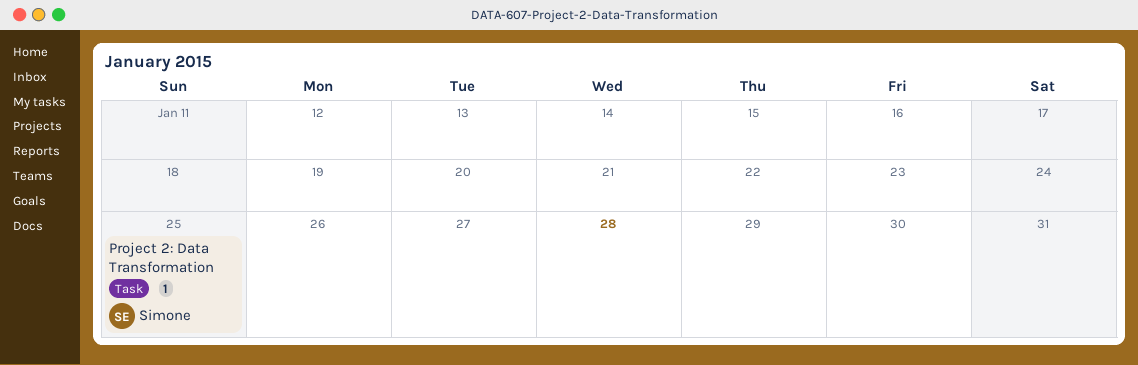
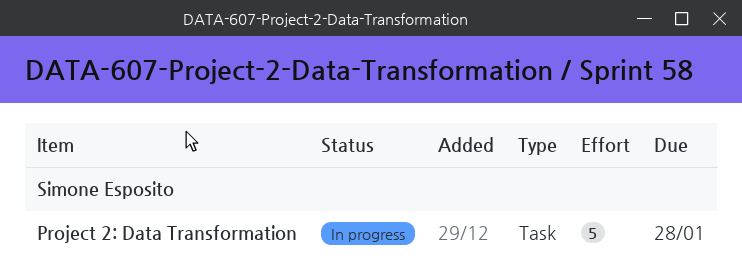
Project 2: Data Transformation, estimate: 1 -> 5
Project 2: Data Transformation, due: Jan 25 -> Jan 28

